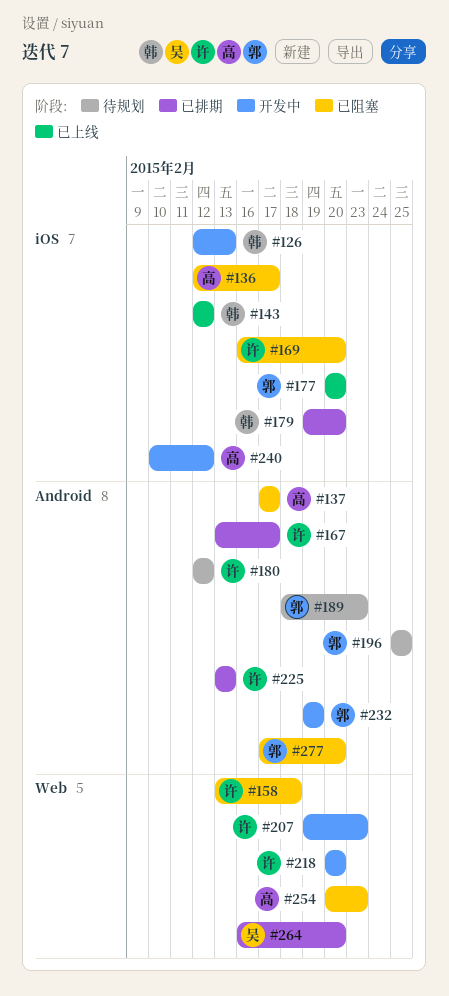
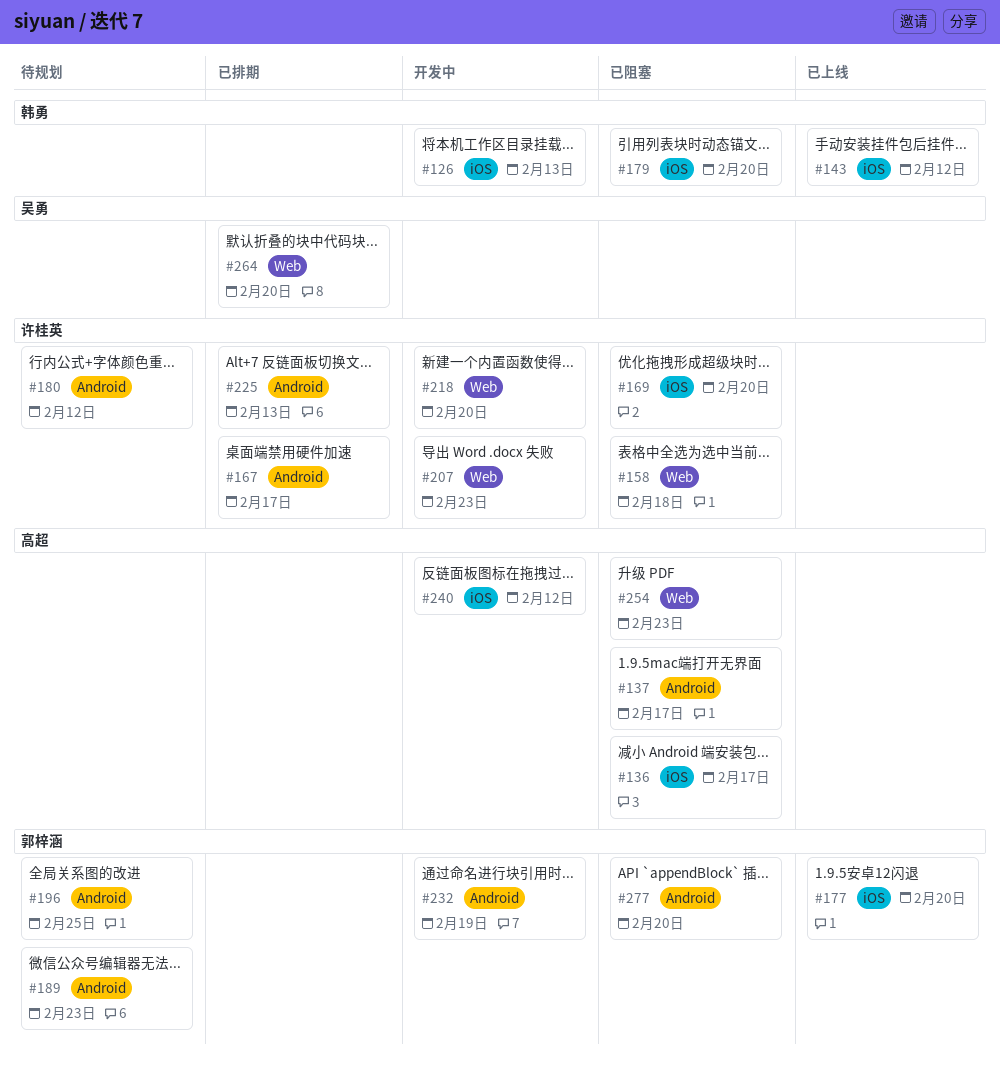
#179, status: 已排期 -> 已阻塞

